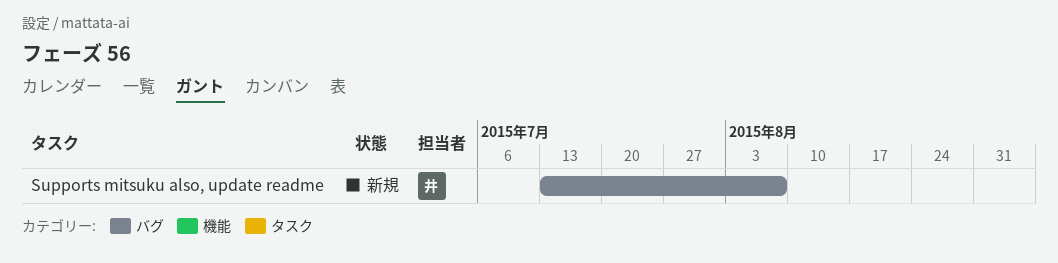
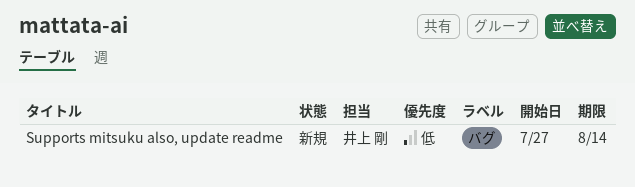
Supports mitsuku also, update readme, start: Jul 13 -> Jul 27
Supports mitsuku also, update readme, due: Aug 7 -> Aug 14

